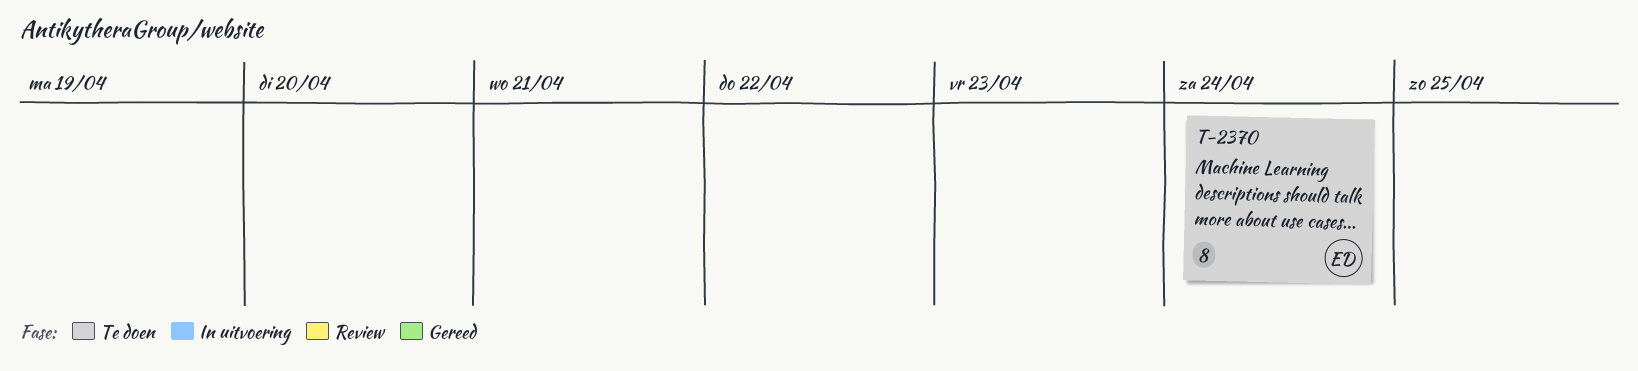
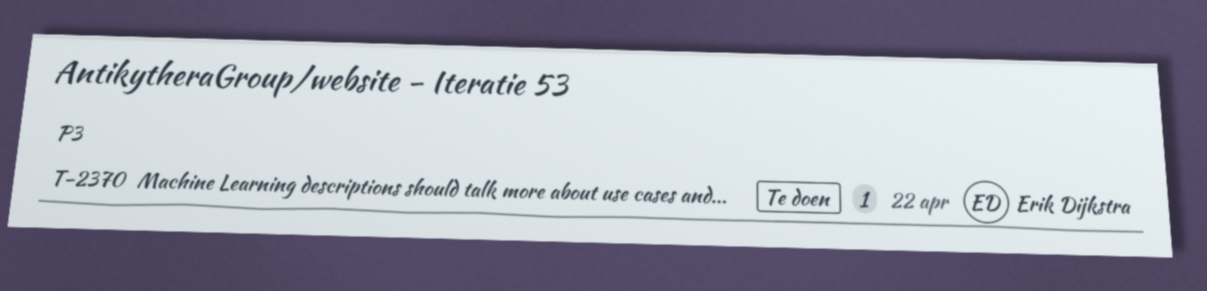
T-2370, estimate: 8 -> 1
T-2370, due: Apr 24 -> Apr 22

